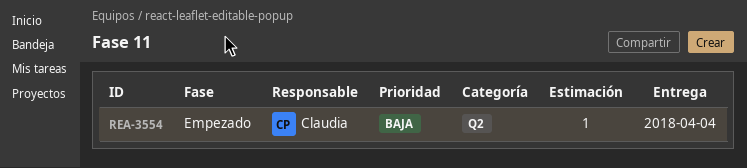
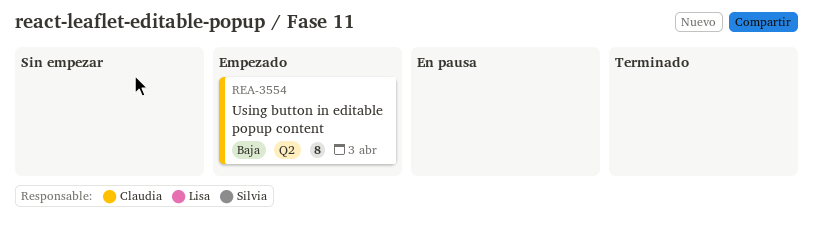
REA-3554, estimate: 1 -> 8
REA-3554, due: Apr 4 -> Apr 3

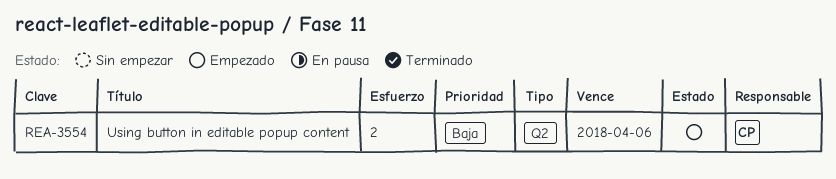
REA-3554, estimate: 8 -> 2
REA-3554, due: Apr 3 -> Apr 6

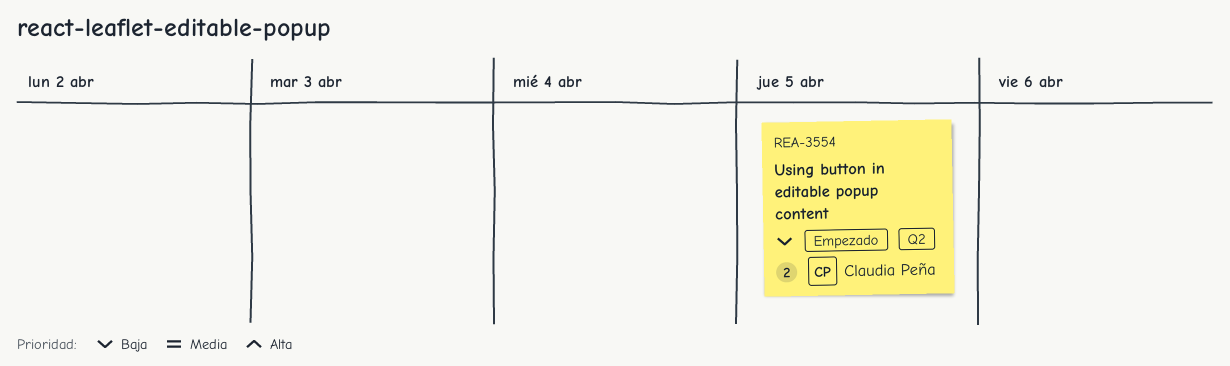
REA-3554, due: Apr 6 -> Apr 5

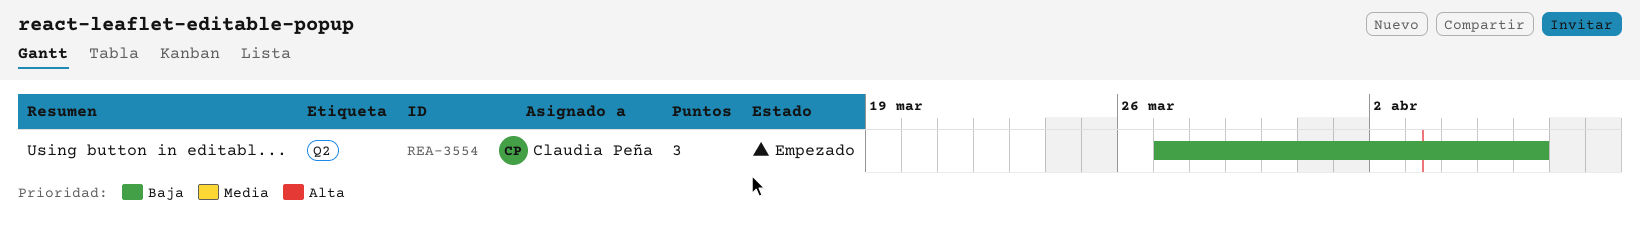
REA-3554, estimate: 2 -> 3
REA-3554, due: Apr 5 -> Apr 6

